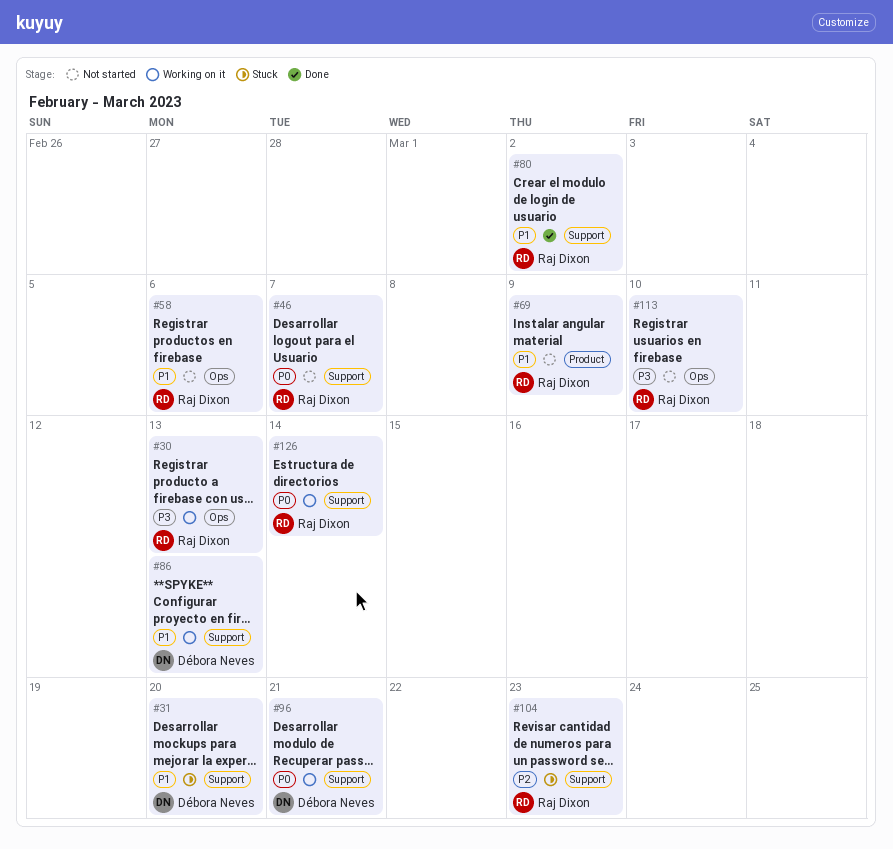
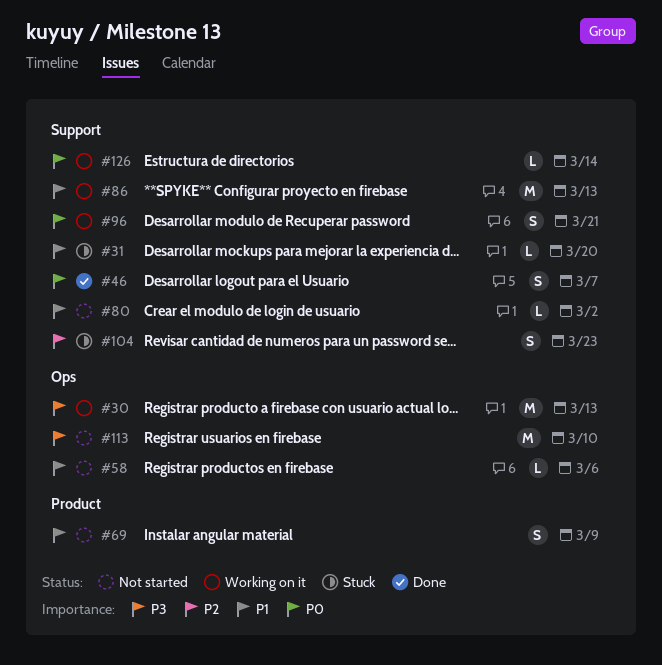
#46, status: Not started -> Done
#80, status: Done -> Not started

